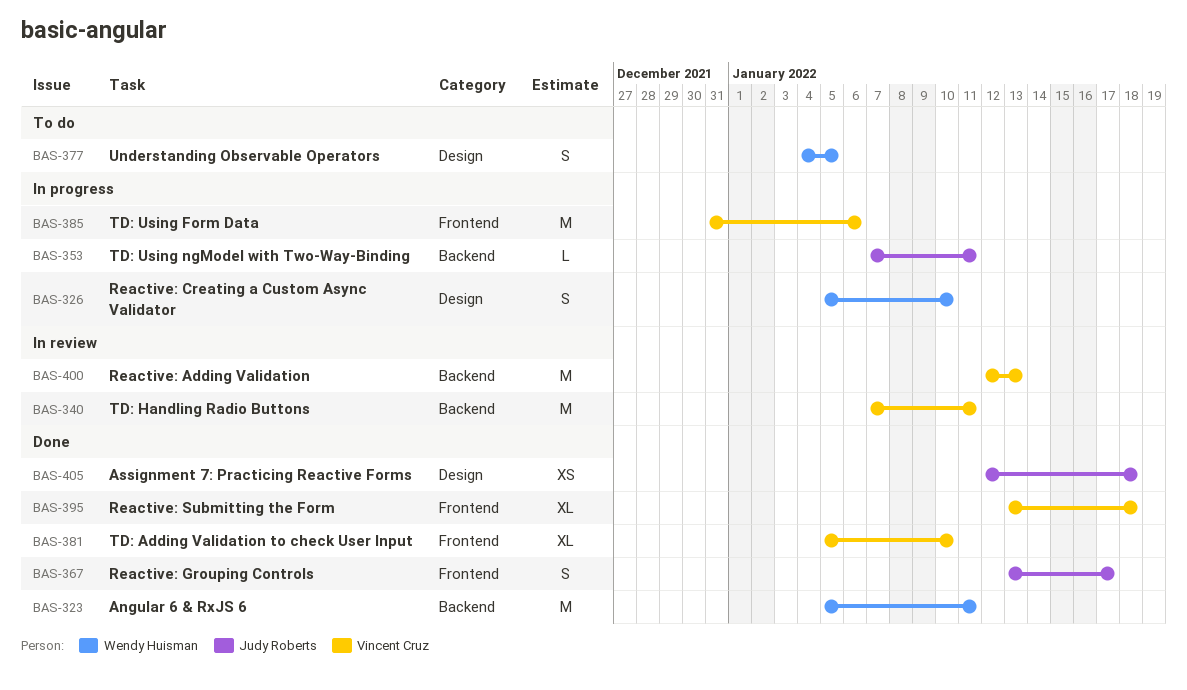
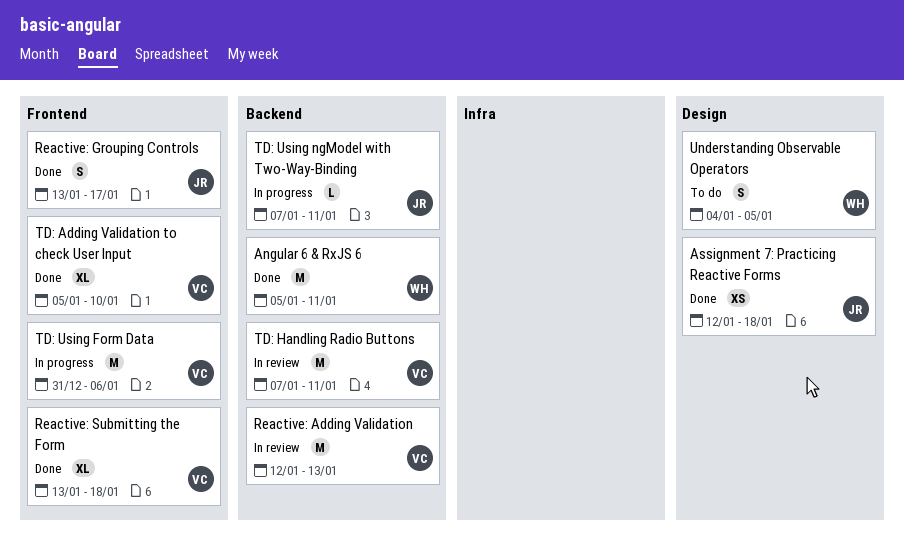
Reactive: Creating a Custom Async Validator: present -> none

